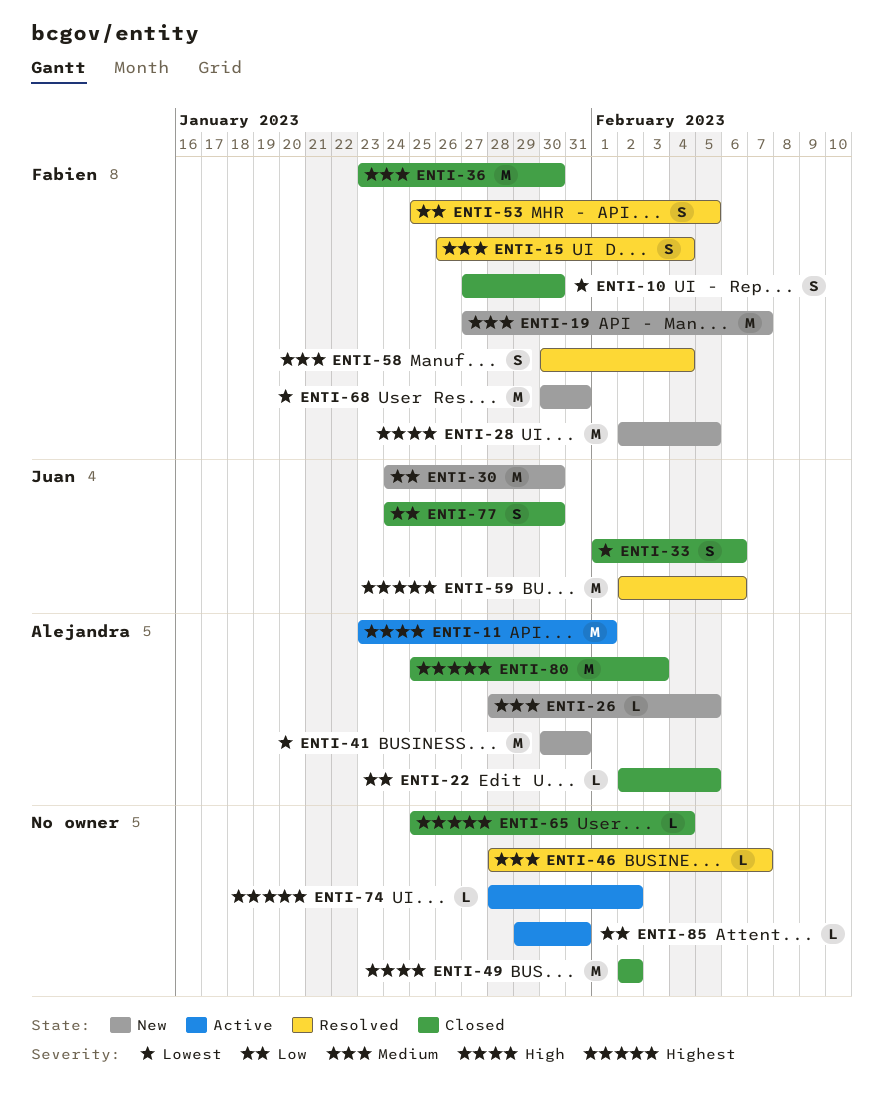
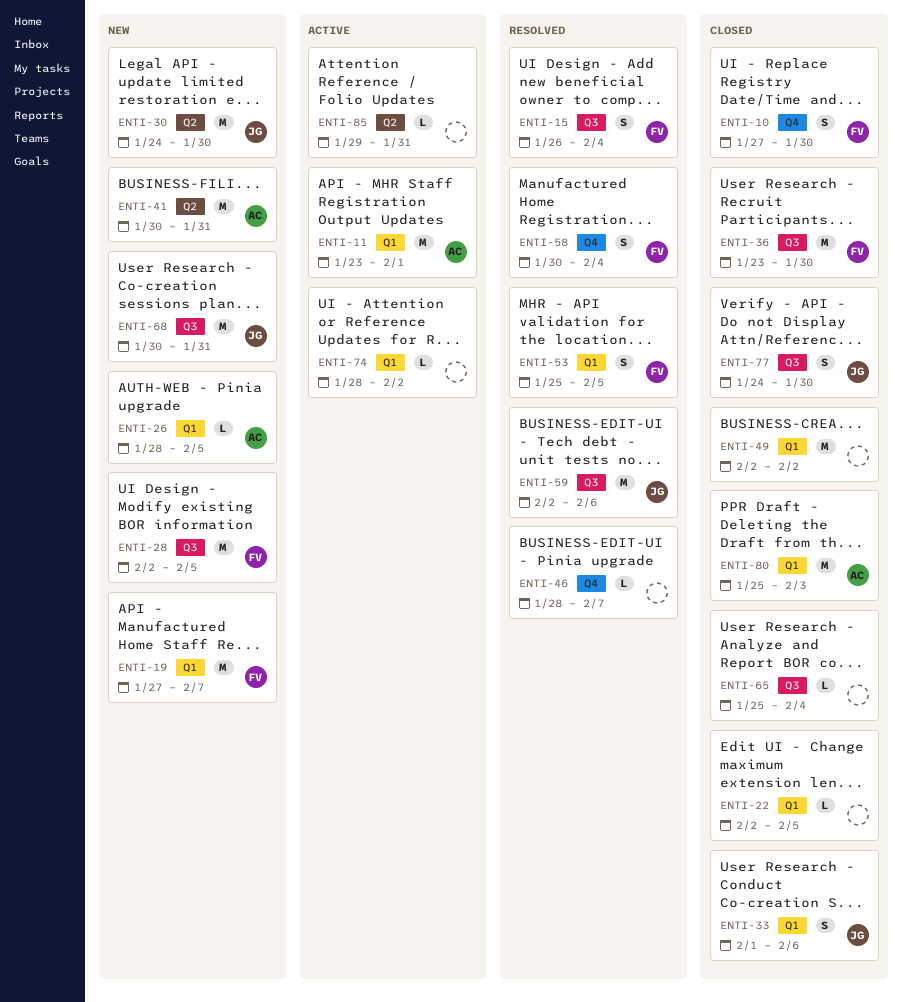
ENTI-22, owner: Alejandra -> none
ENTI-68, owner: Fabien -> Juan

